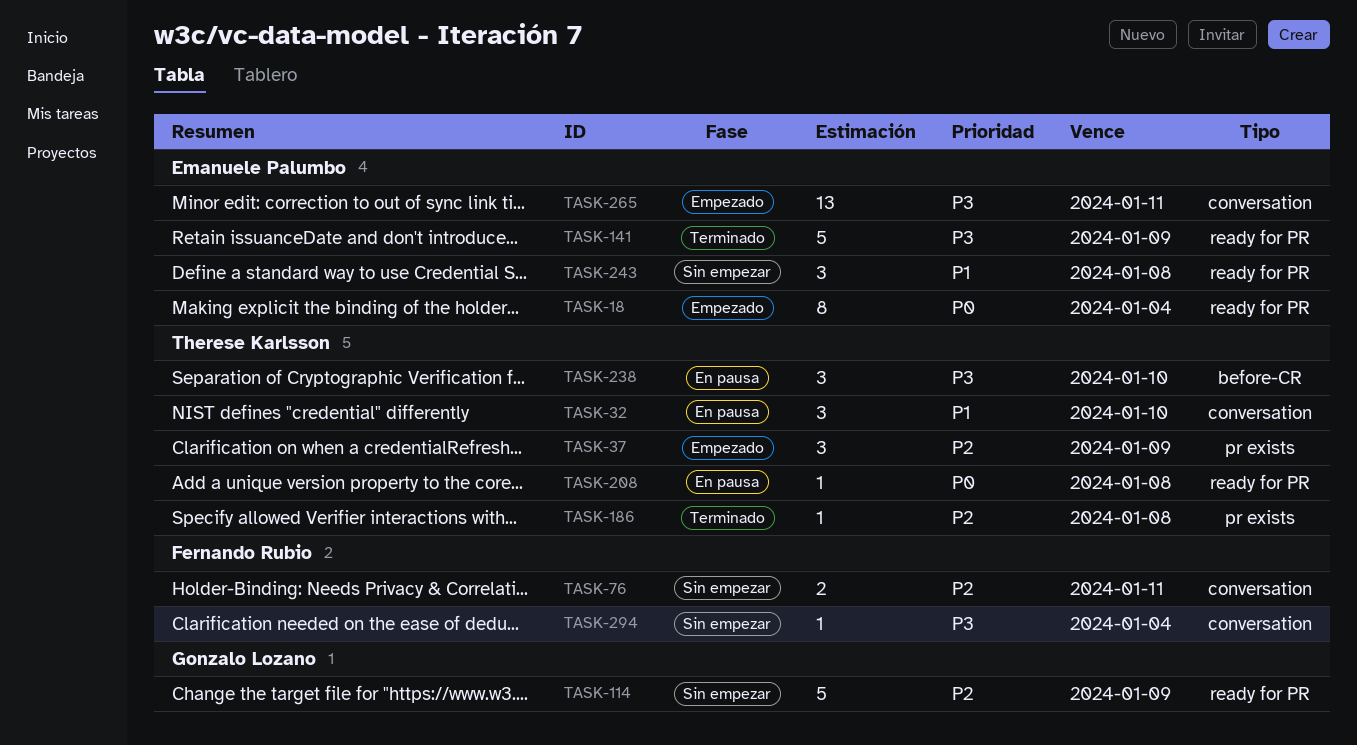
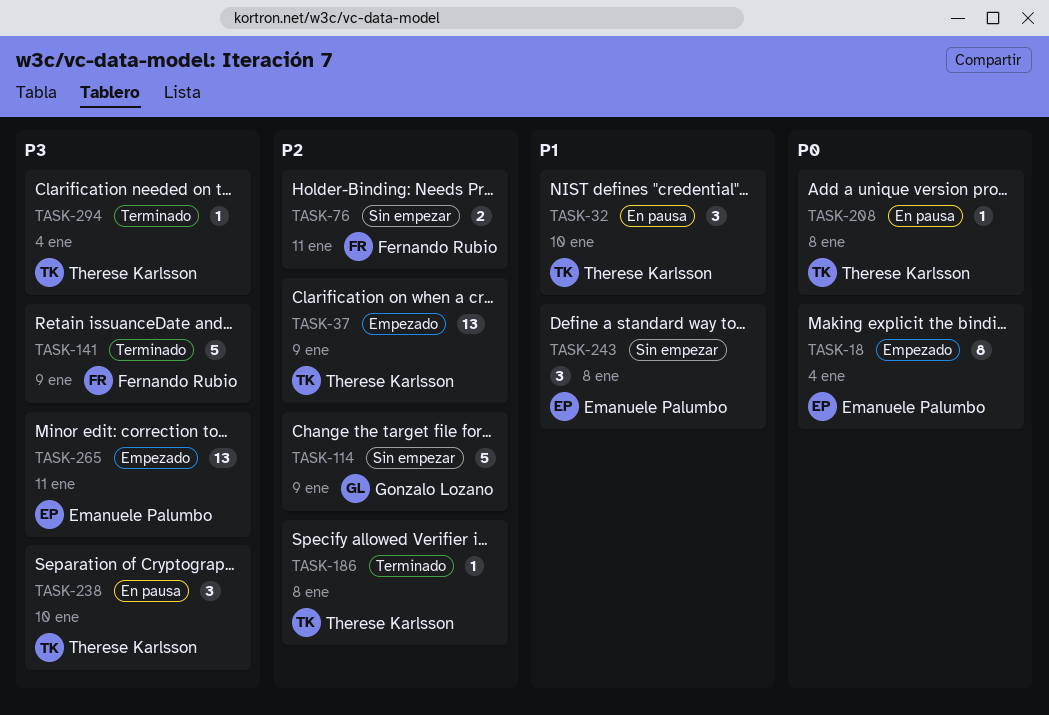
TASK-37, estimate: 3 -> 13
TASK-141, owner: Emanuele Palumbo -> Fernando Rubio
TASK-294, status: Sin empezar -> Terminado
TASK-294, owner: Fernando Rubio -> Therese Karlsson

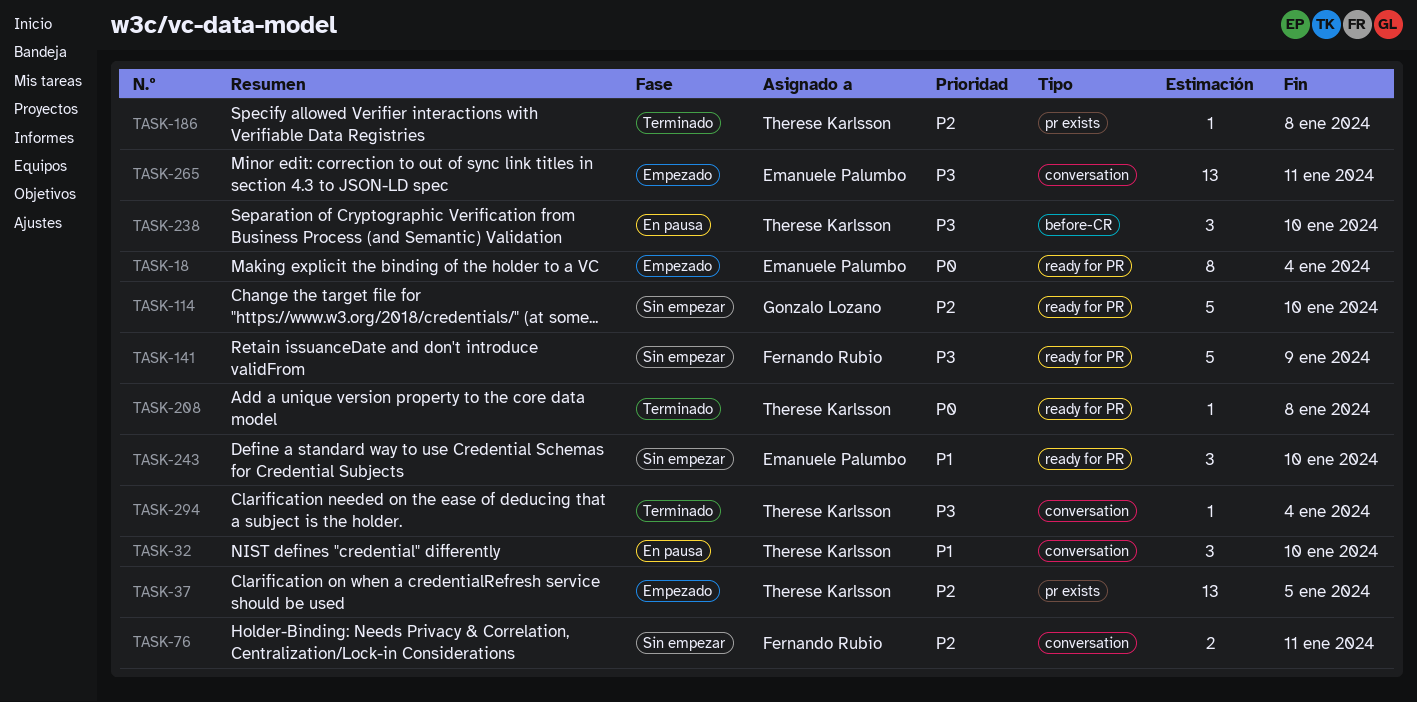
TASK-37, due: Jan 9 -> Jan 5
TASK-114, due: Jan 9 -> Jan 10
TASK-141, status: Terminado -> Sin empezar
TASK-208, status: En pausa -> Terminado
TASK-243, due: Jan 8 -> Jan 10

